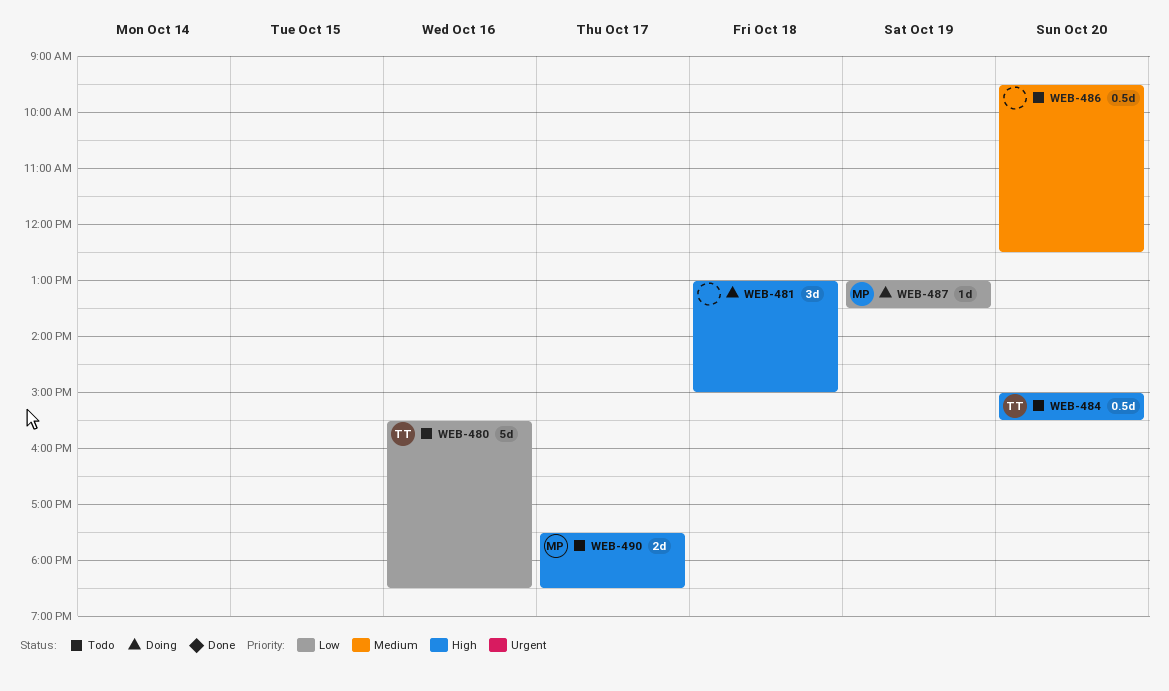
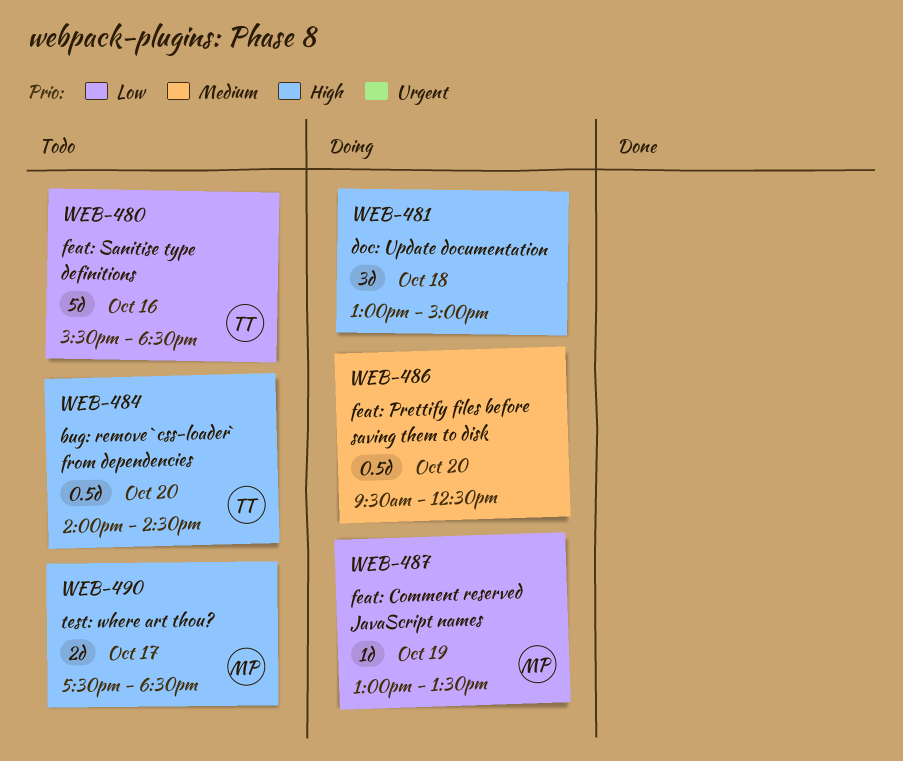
WEB-484, begins: 15:00 -> 14:00
WEB-484, ends: 15:30 -> 14:30
WEB-486, status: Todo -> Doing

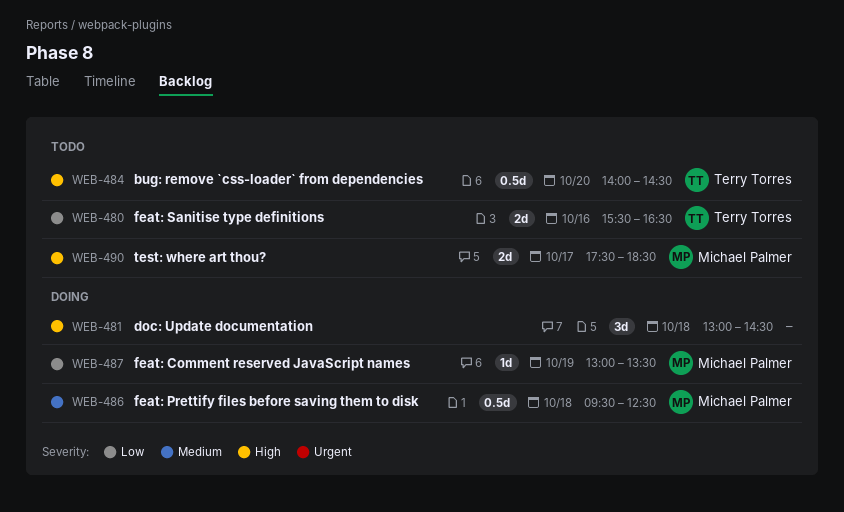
WEB-480, estimate: 5d -> 2d
WEB-480, ends: 18:30 -> 16:30
WEB-481, ends: 15:00 -> 14:30
WEB-486, owner: none -> Michael Palmer
WEB-486, day: Oct 20 -> Oct 18

